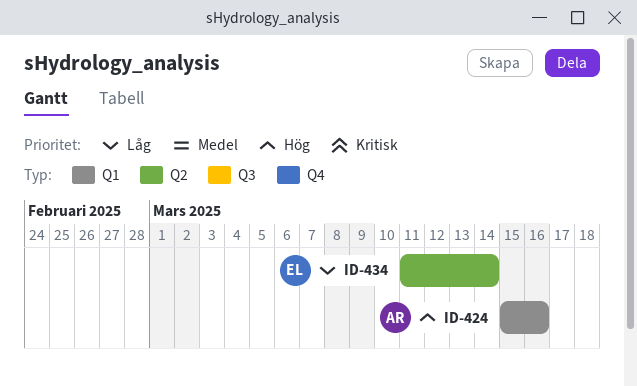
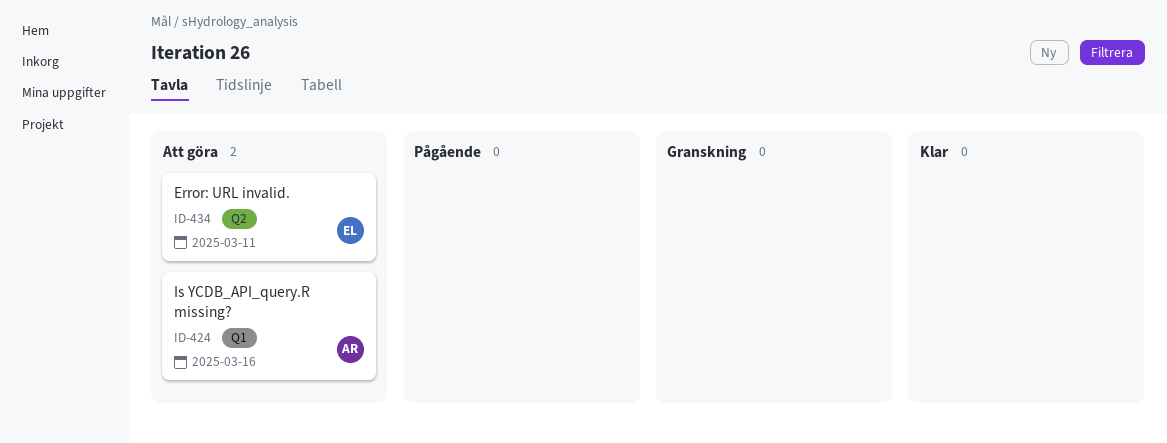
ID-434, due: Mar 14 -> Mar 11

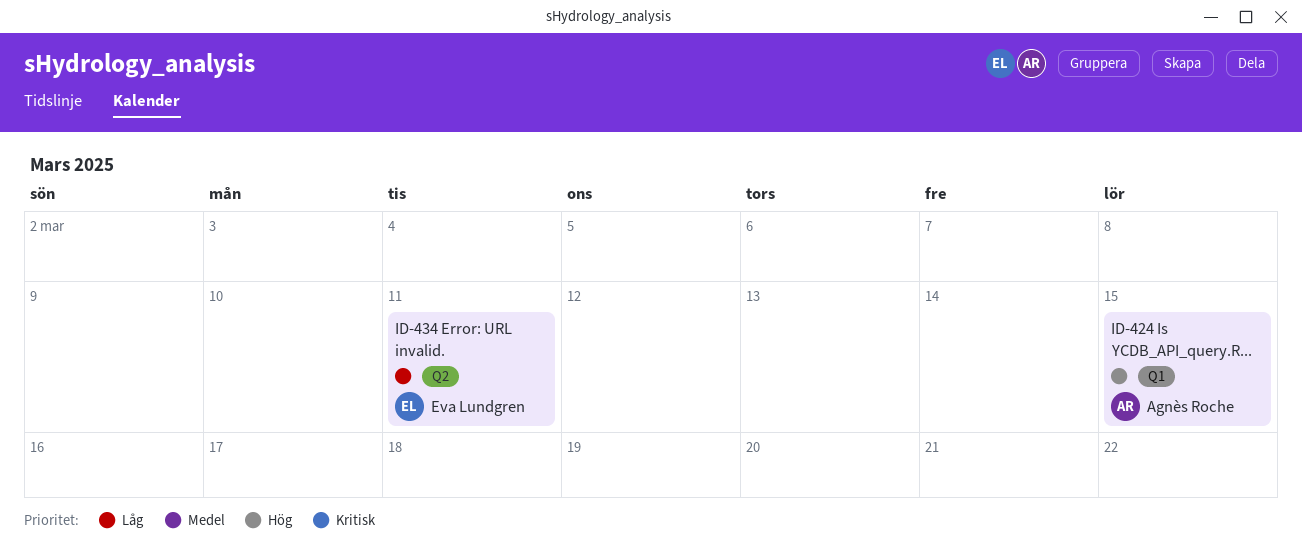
ID-424, due: Mar 16 -> Mar 15

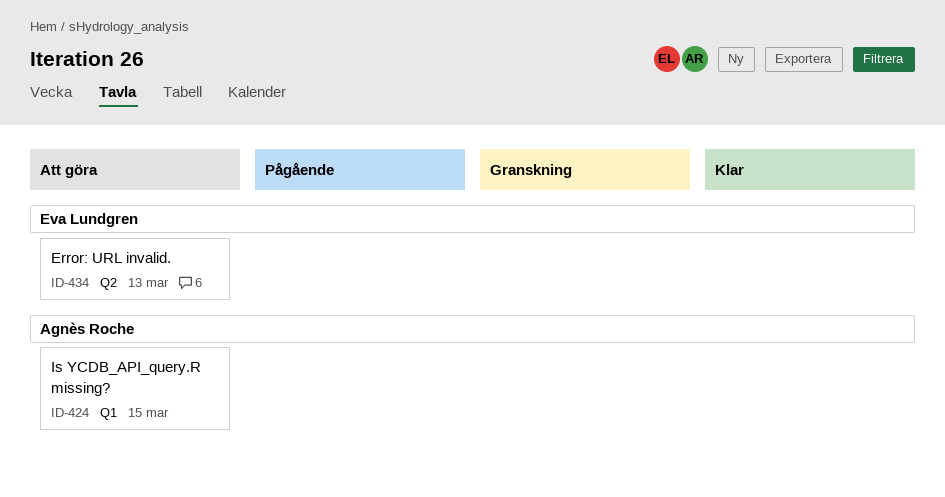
ID-434, due: Mar 11 -> Mar 13

